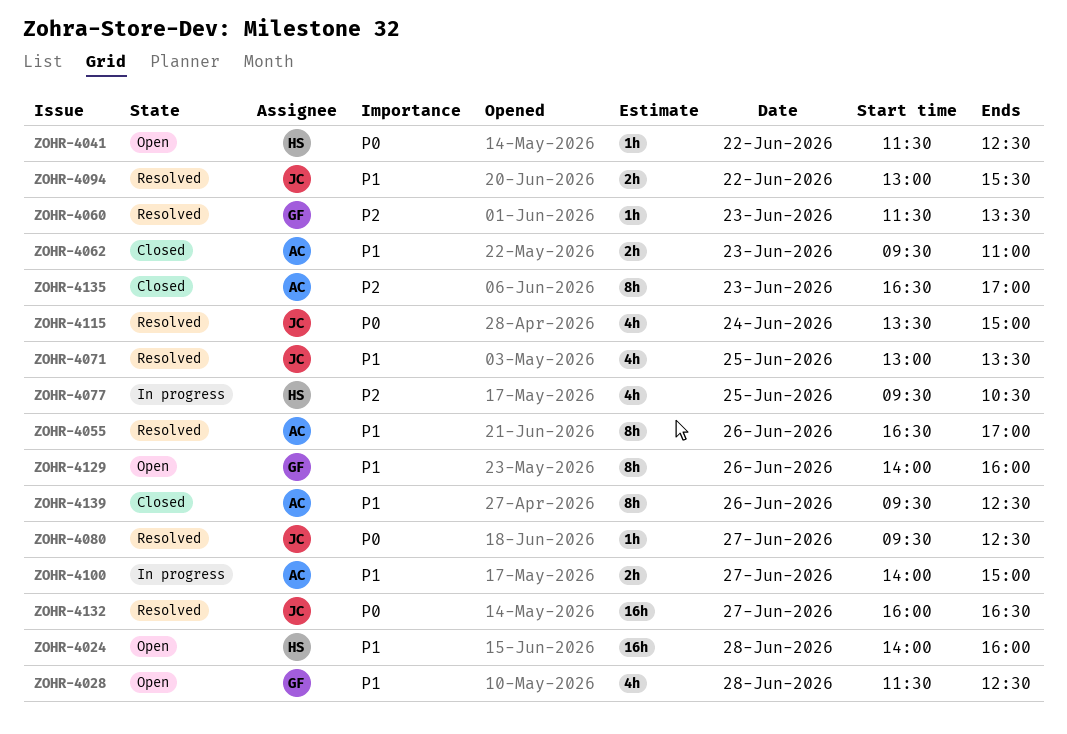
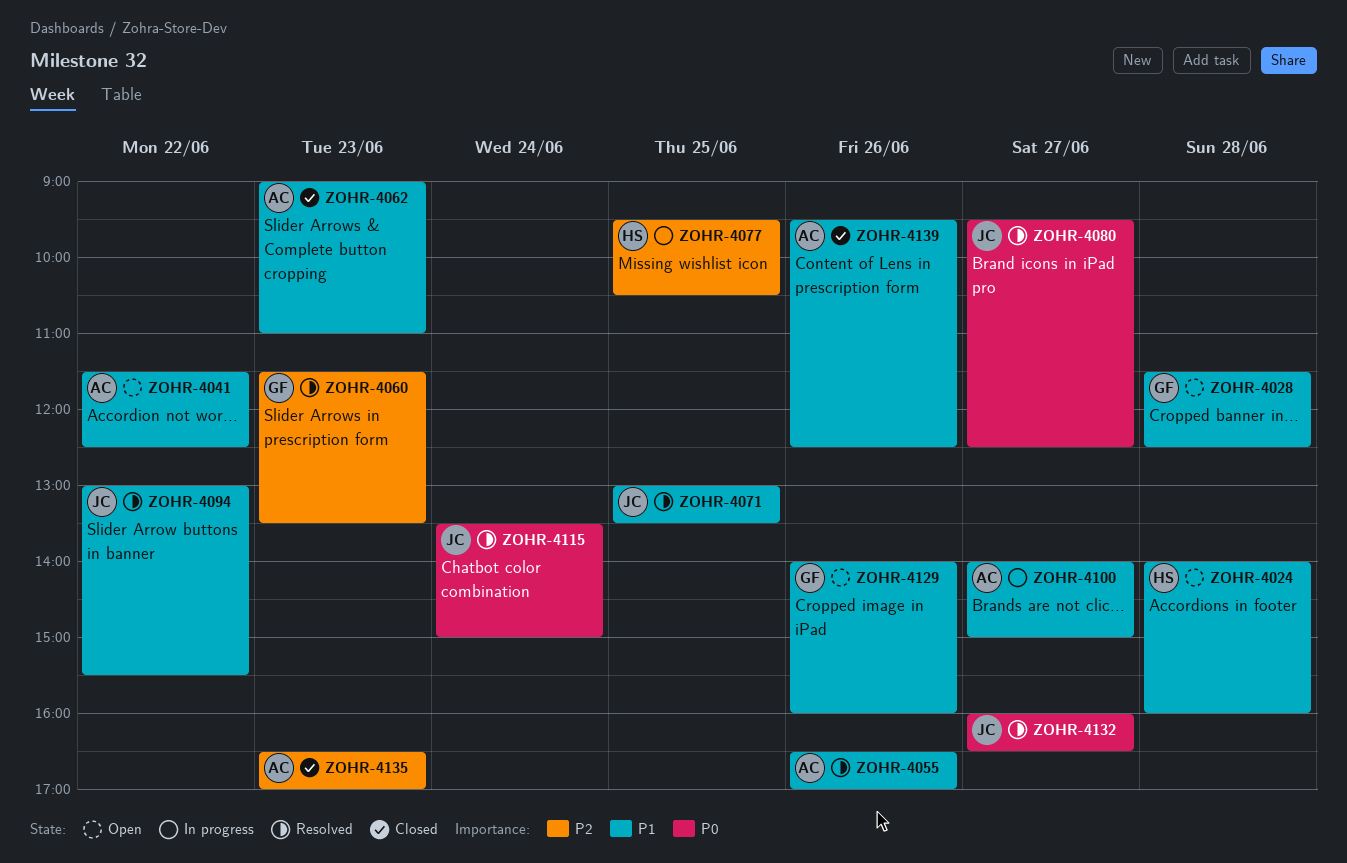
ZOHR-4041, owner: HS -> AC
ZOHR-4041, priority: P0 -> P1
ZOHR-4062, begins: 09:30 -> 09:00

